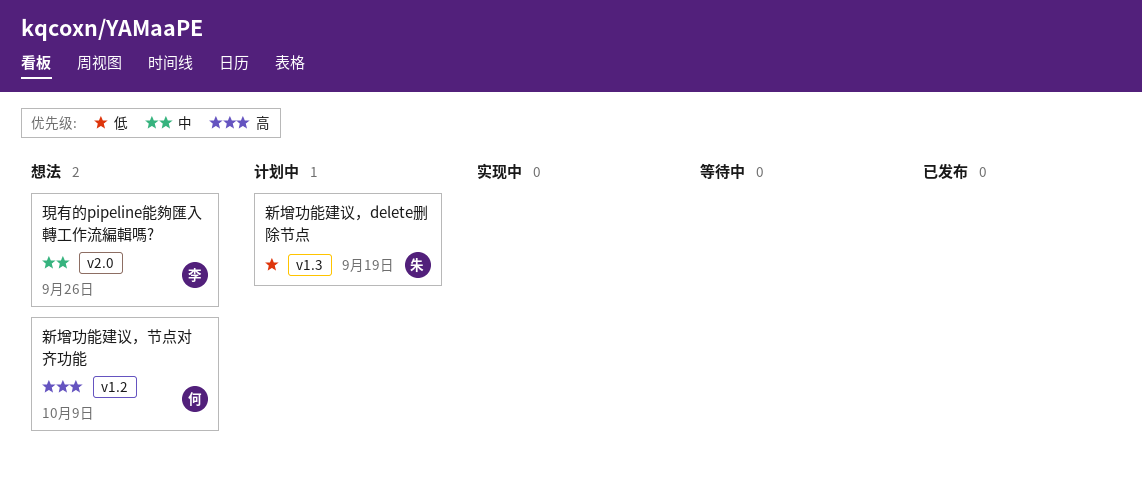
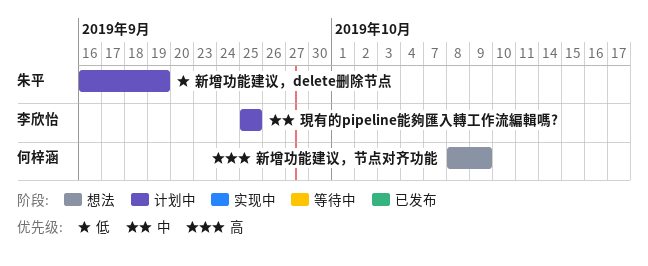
現有的pipeline能夠匯入轉工作流編輯嗎?, status: 想法 -> 计划中
現有的pipeline能夠匯入轉工作流編輯嗎?, due: Sep 26 -> Sep 25

